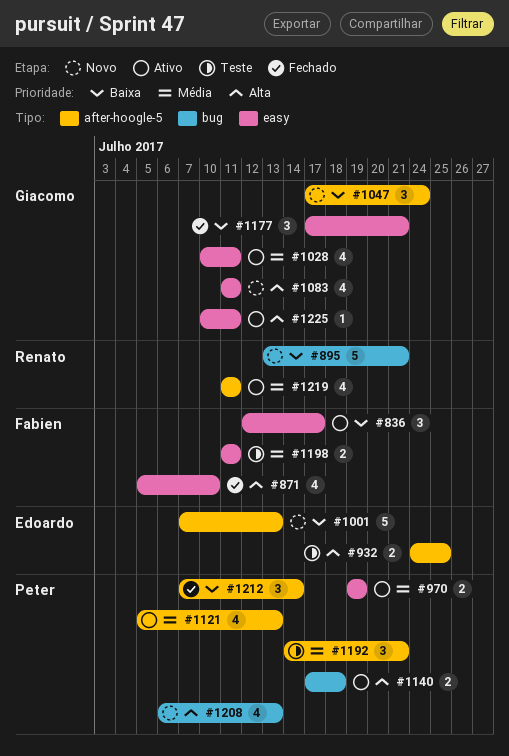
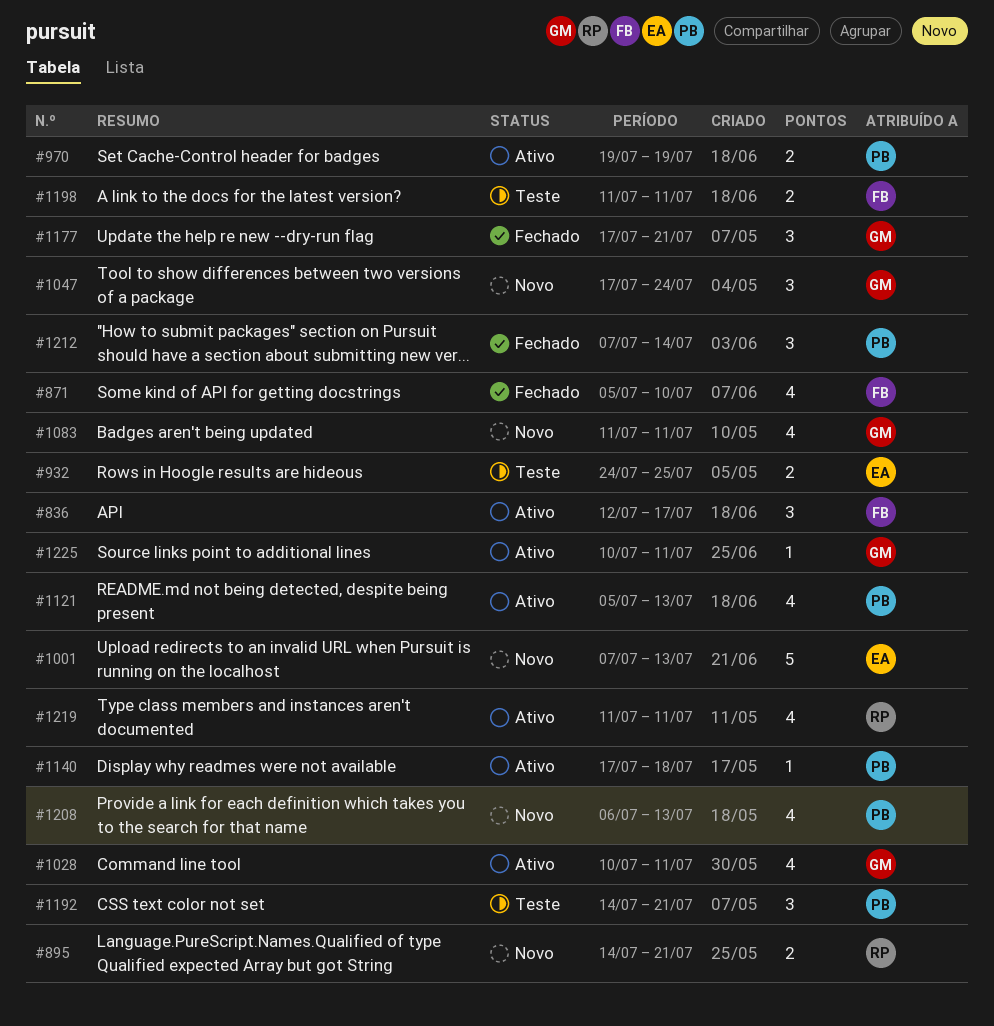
#895, estimate: 5 -> 2
#895, start: Jul 13 -> Jul 14
#1140, estimate: 2 -> 1

